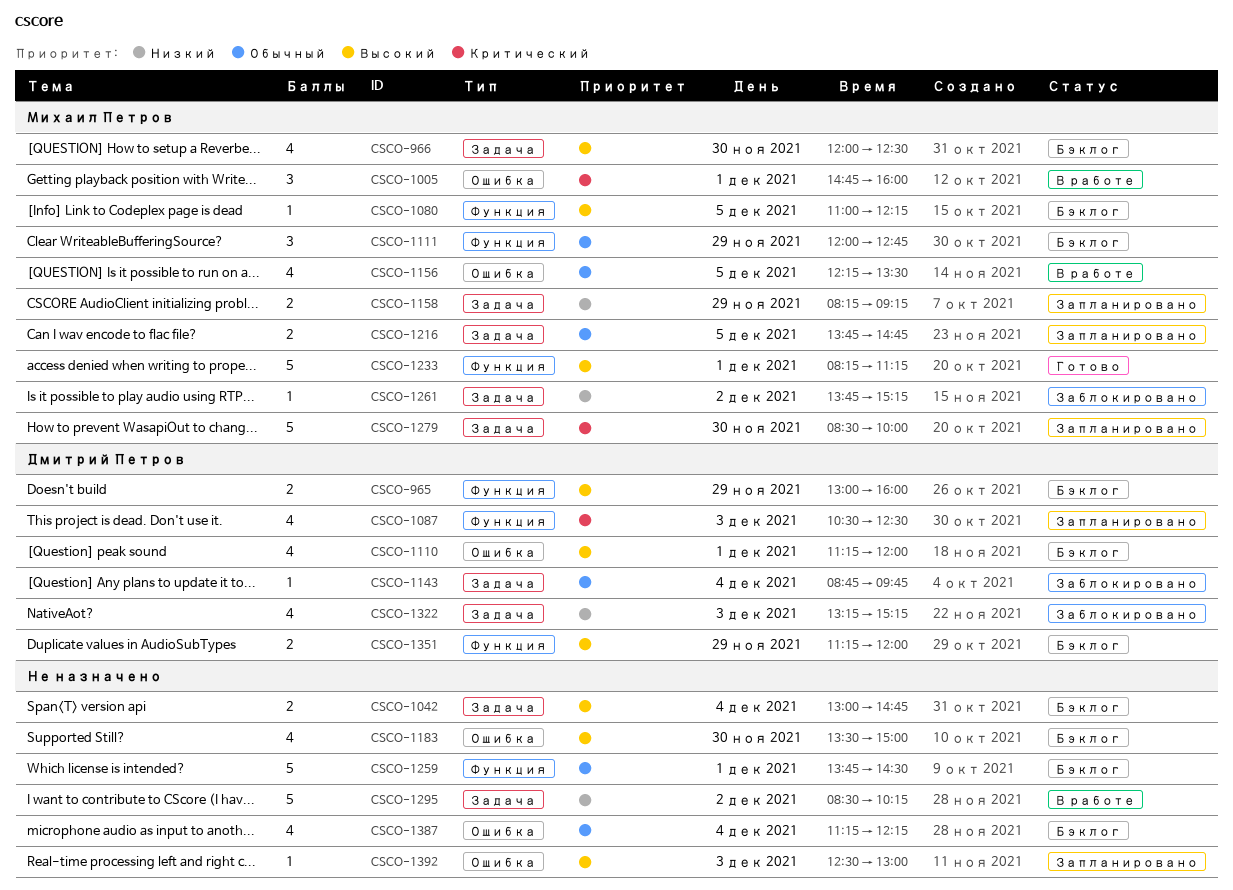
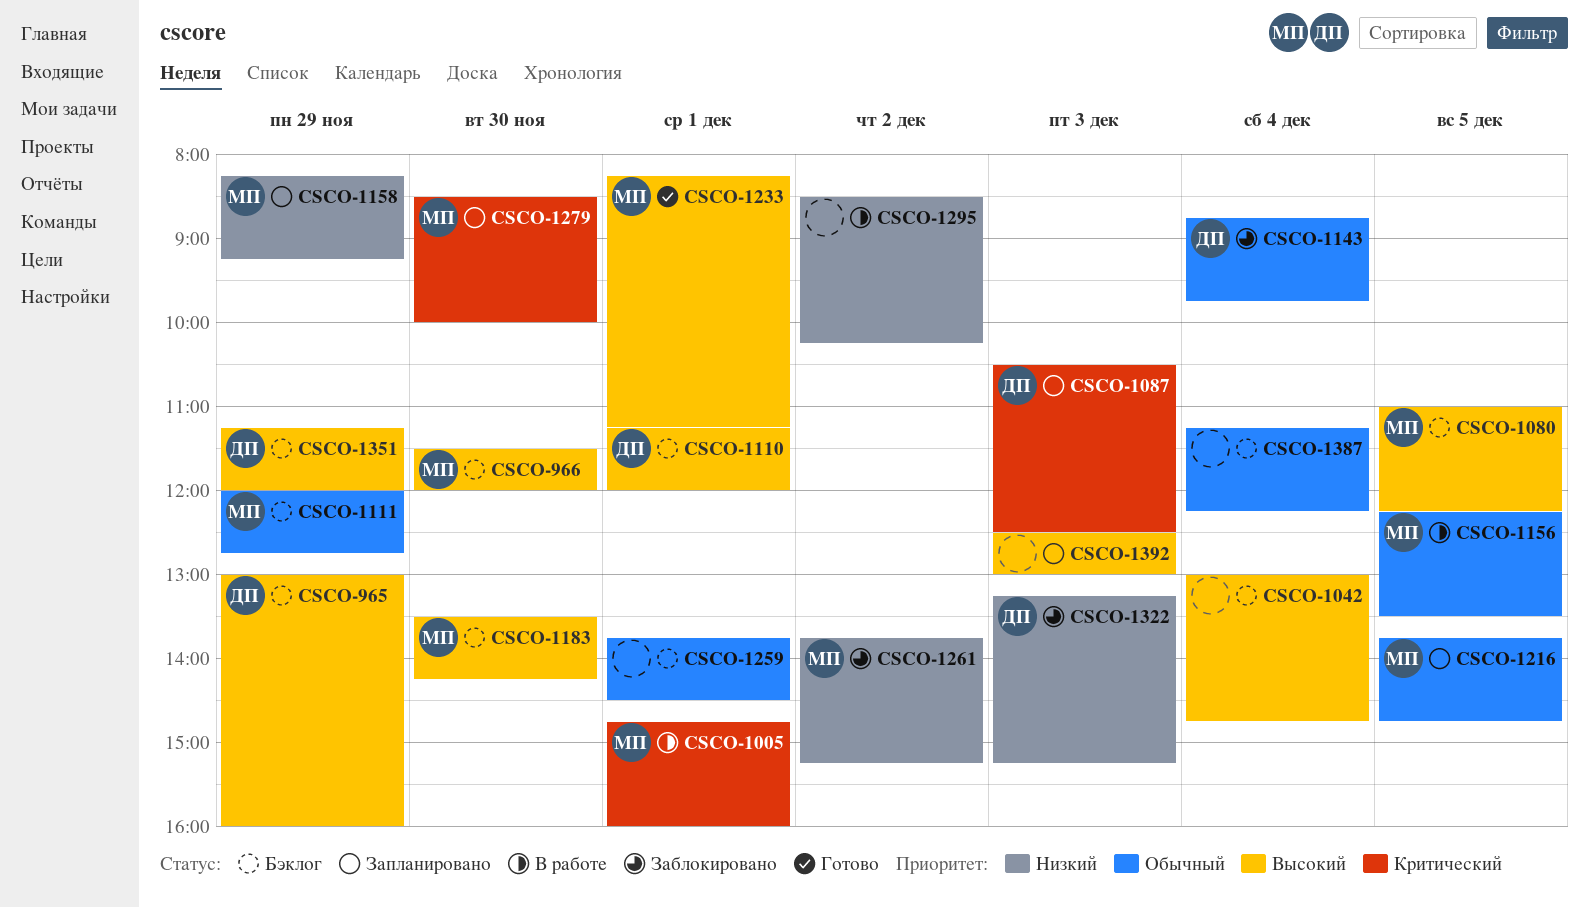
CSCO-966, begins: 12:00 -> 11:30
CSCO-966, ends: 12:30 -> 12:00
CSCO-1183, owner: none -> Михаил Петров
CSCO-1183, ends: 15:00 -> 14:15

